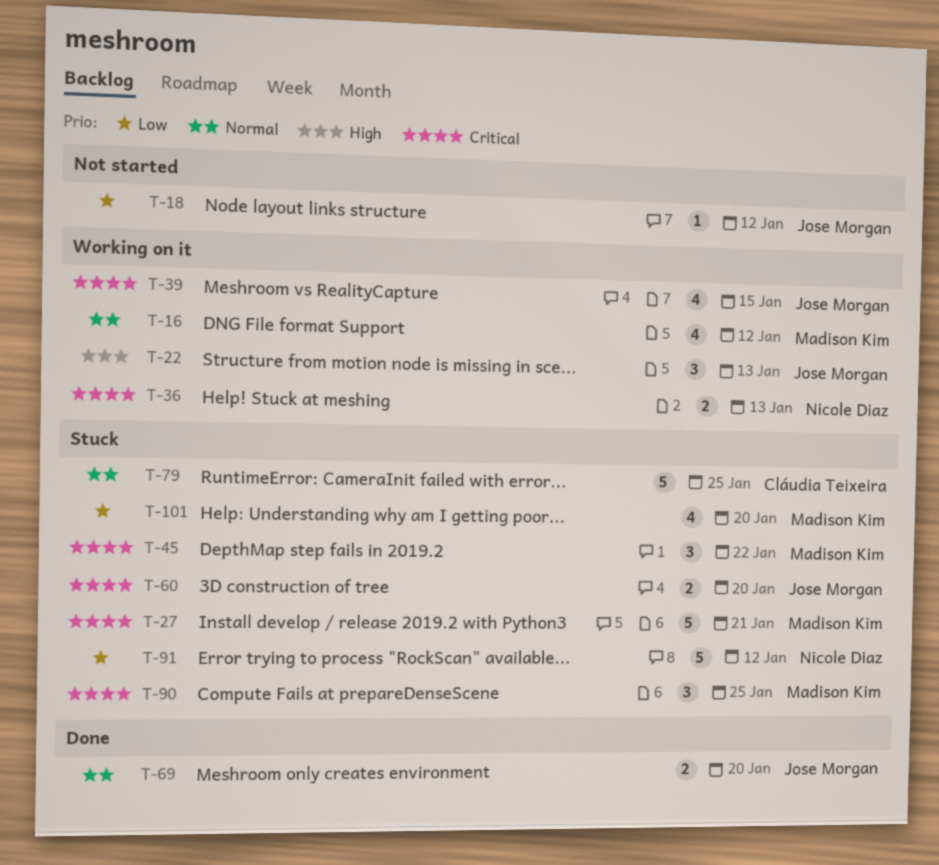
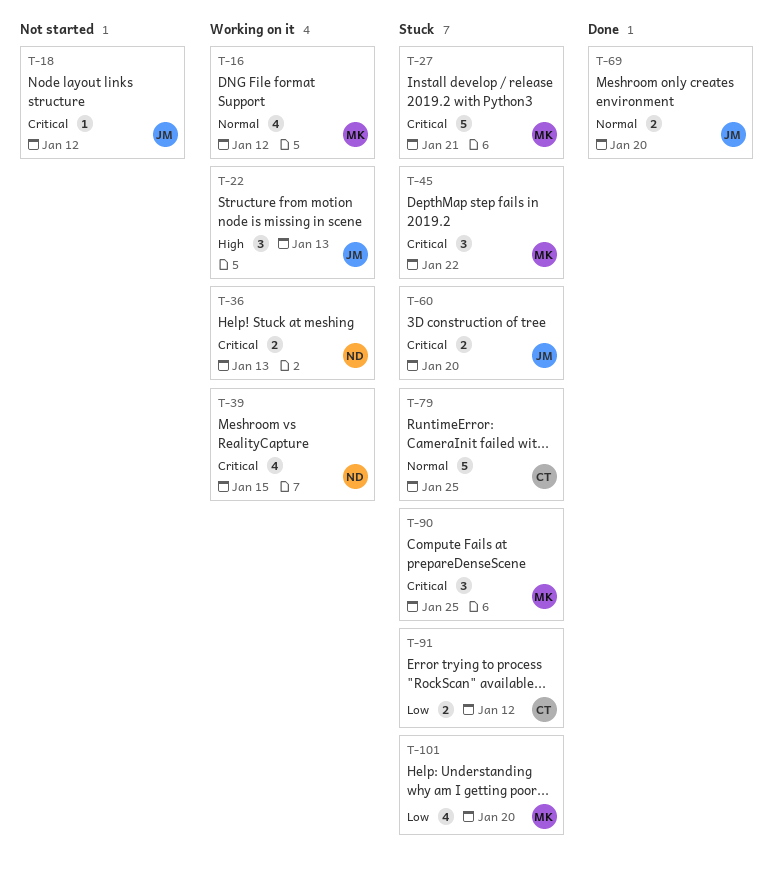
T-18, priority: Low -> Critical
T-39, owner: Jose Morgan -> Nicole Diaz
T-91, owner: Nicole Diaz -> Cláudia Teixeira
T-91, estimate: 5 -> 2

